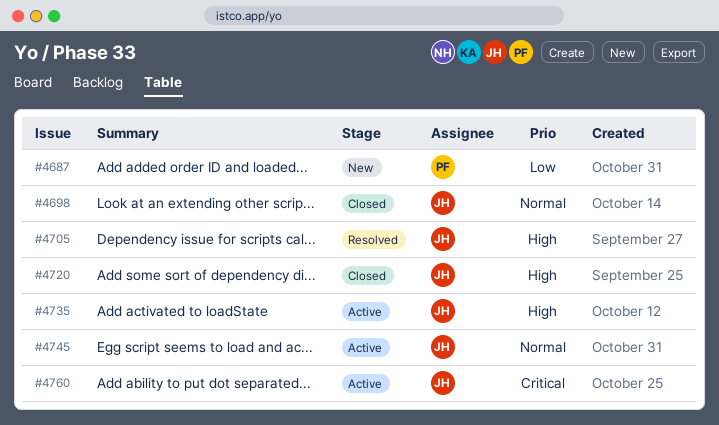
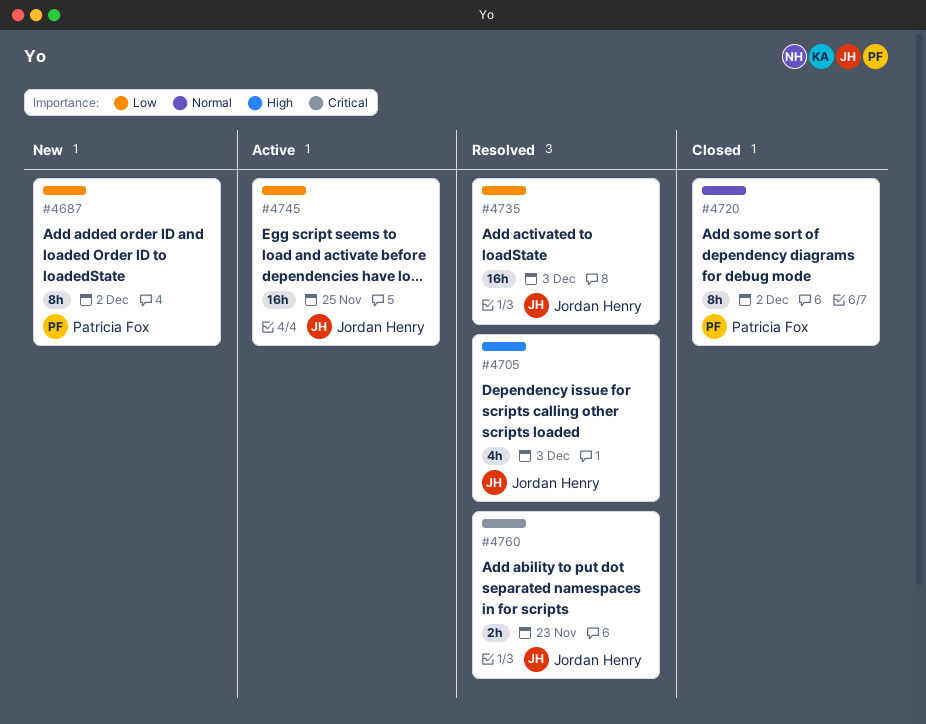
#4698: present -> none
#4720, owner: Jordan Henry -> Patricia Fox
#4720, priority: High -> Normal
#4735, status: Active -> Resolved
#4735, priority: High -> Low
#4745, priority: Normal -> Low
#4760, status: Active -> Resolved

